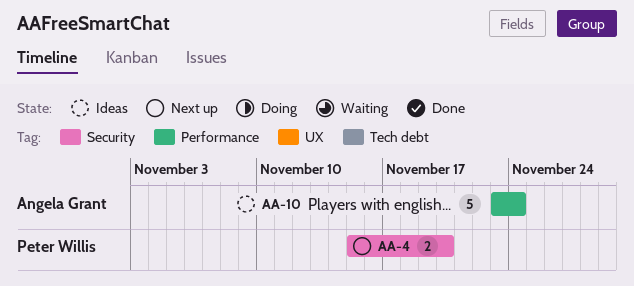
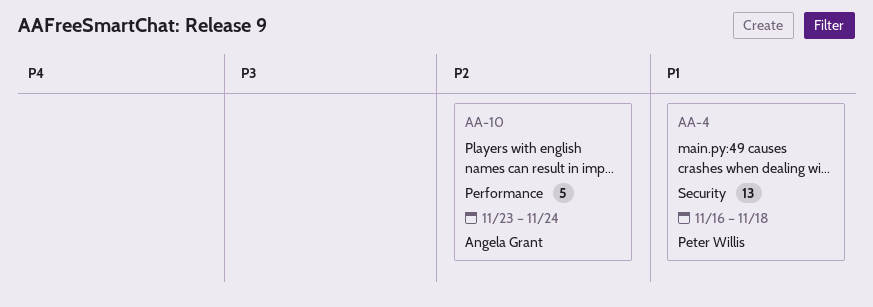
AA-4, estimate: 2 -> 13
AA-4, start: Nov 15 -> Nov 16
AA-4, due: Nov 20 -> Nov 18

